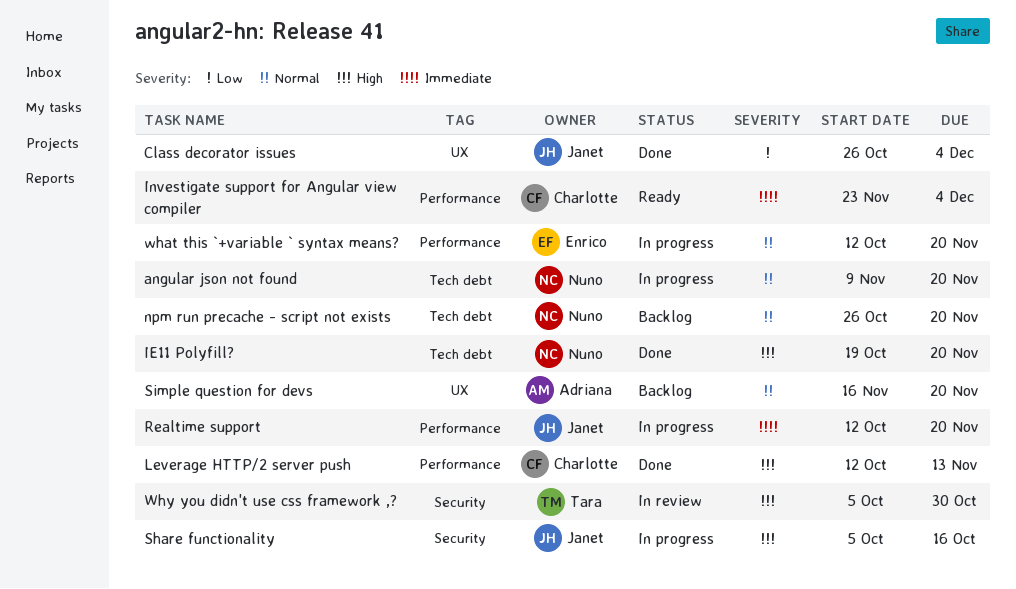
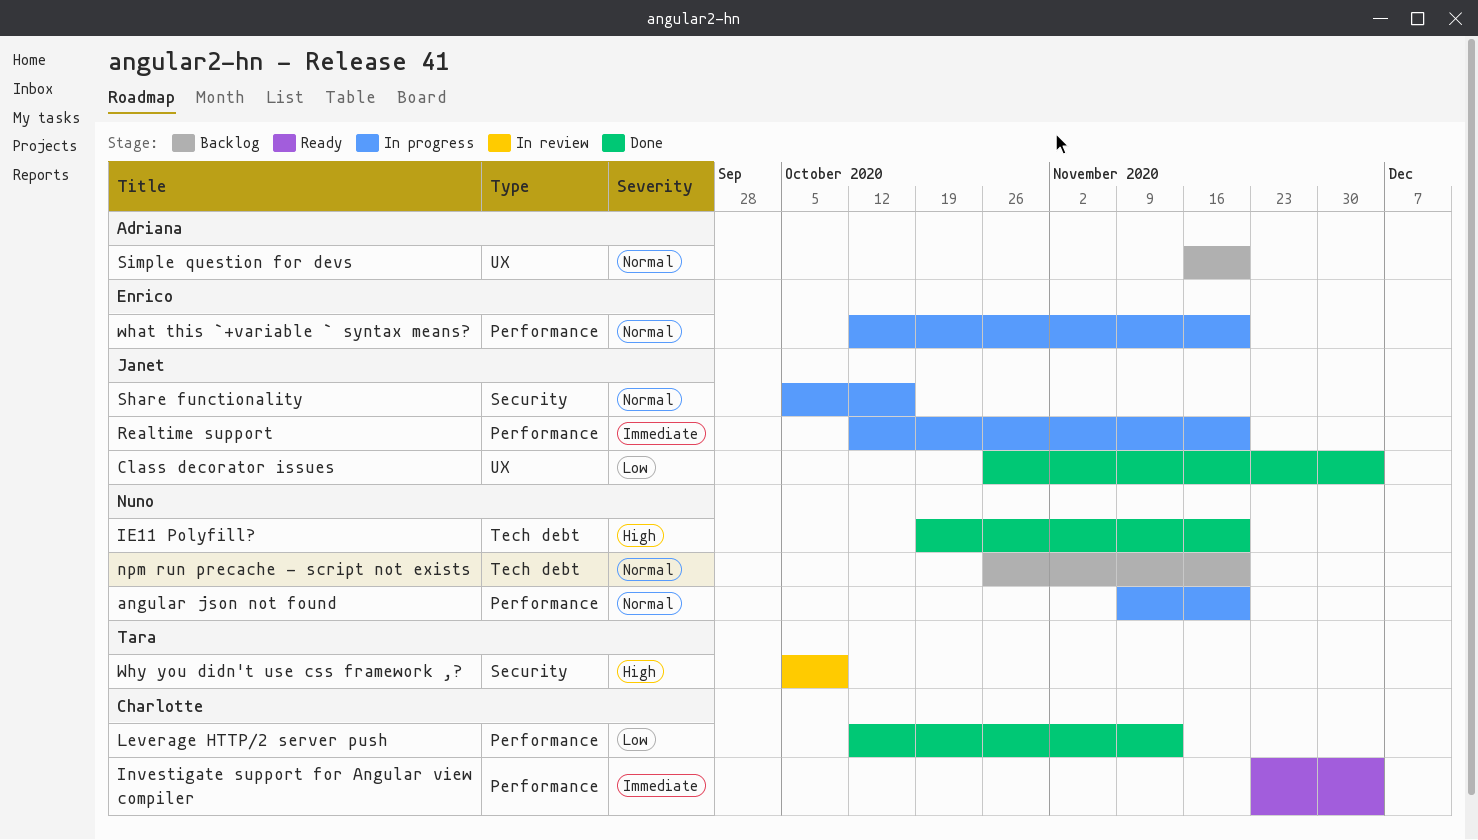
angular json not found, label: Tech debt -> Performance
Leverage HTTP/2 server push, priority: High -> Low
Share functionality, priority: High -> Normal
Why you didn't use css framework ,?, due: Oct 30 -> Oct 9

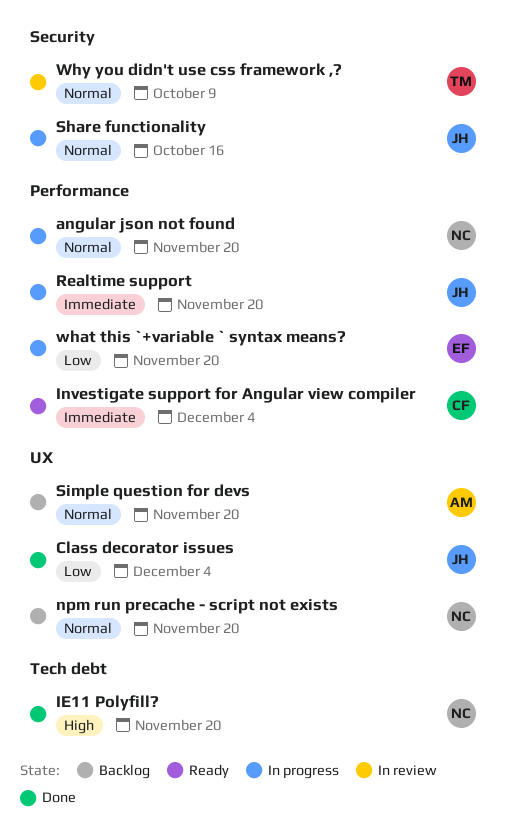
Leverage HTTP/2 server push: present -> none
npm run precache - script not exists, label: Tech debt -> UX
what this `+variable ` syntax means?, priority: Normal -> Low
Why you didn't use css framework ,?, priority: High -> Normal

